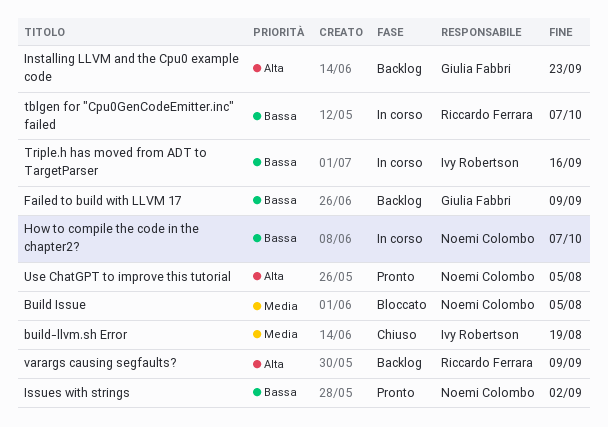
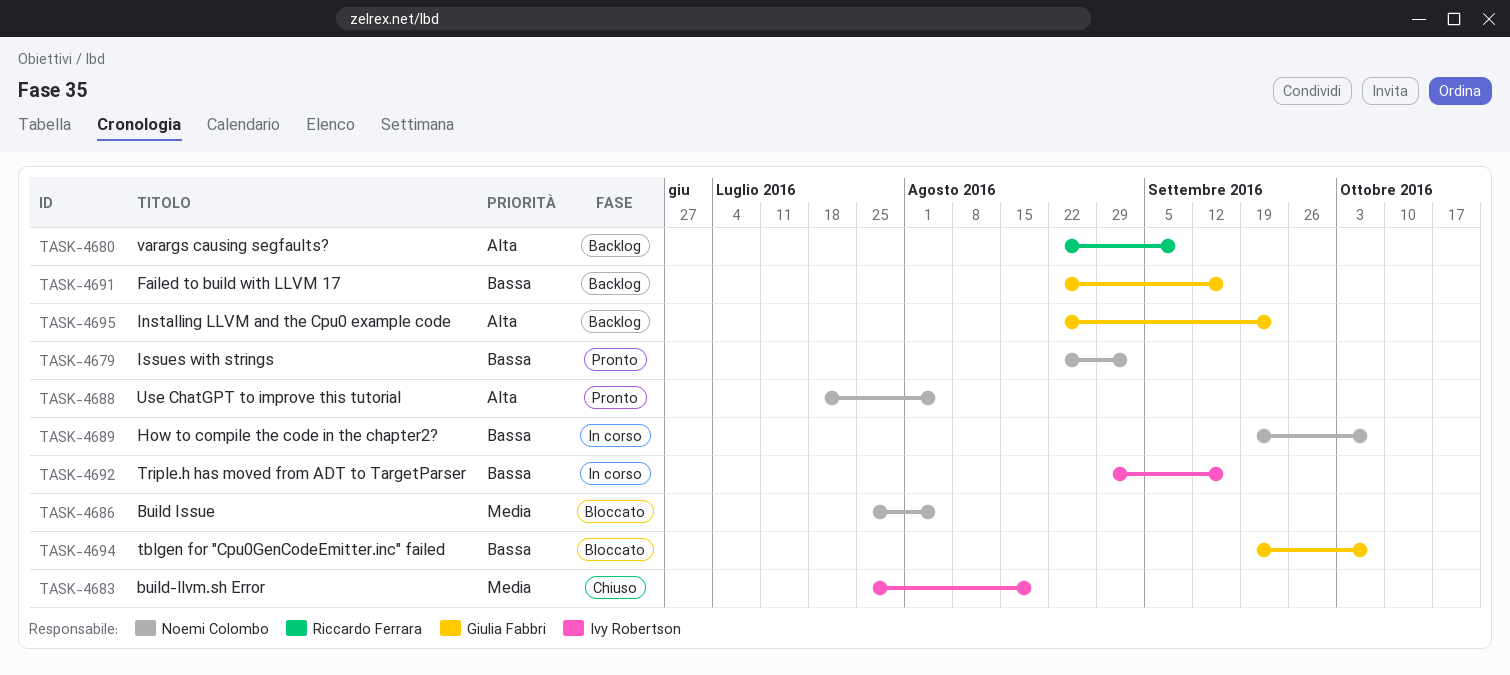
Failed to build with LLVM 17, due: Sep 9 -> Sep 16
tblgen for "Cpu0GenCodeEmitter.inc" failed, status: In corso -> Bloccato
tblgen for "Cpu0GenCodeEmitter.inc" failed, owner: Riccardo Ferrara -> Giulia Fabbri

